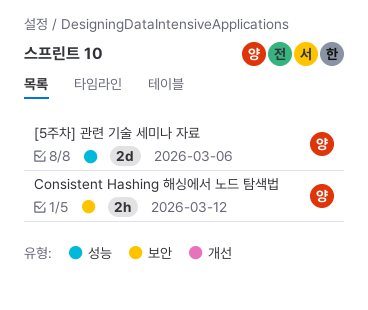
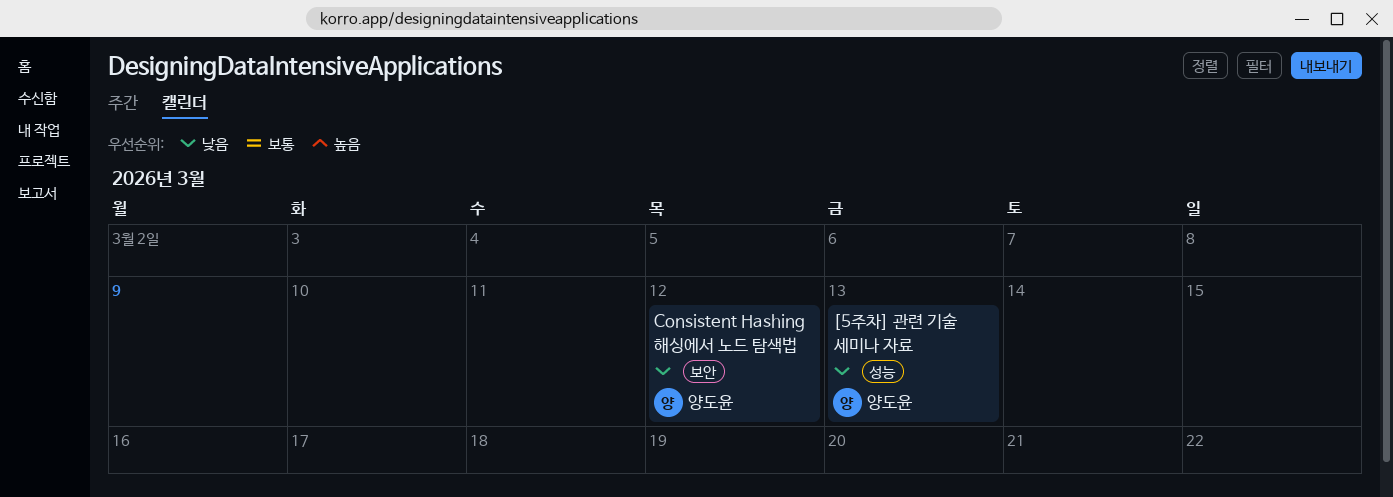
[5주차] 관련 기술 세미나 자료, due: Mar 6 -> Mar 13

